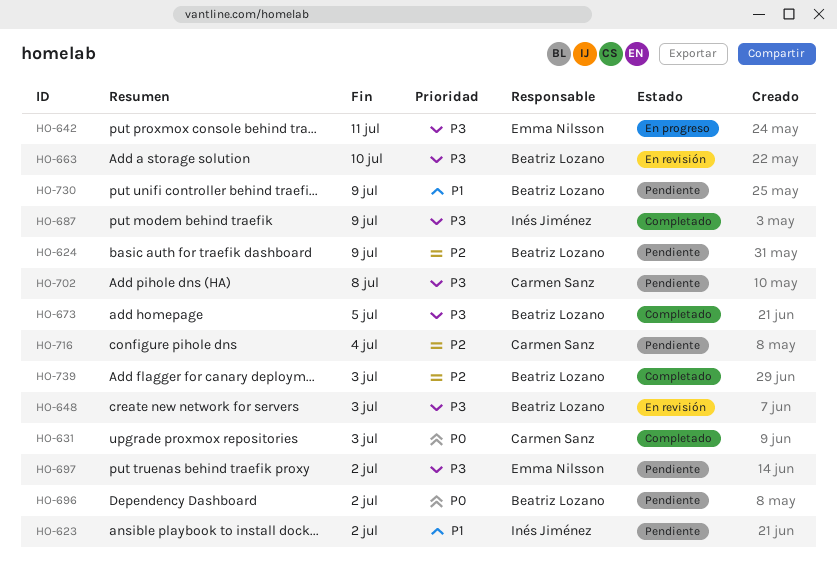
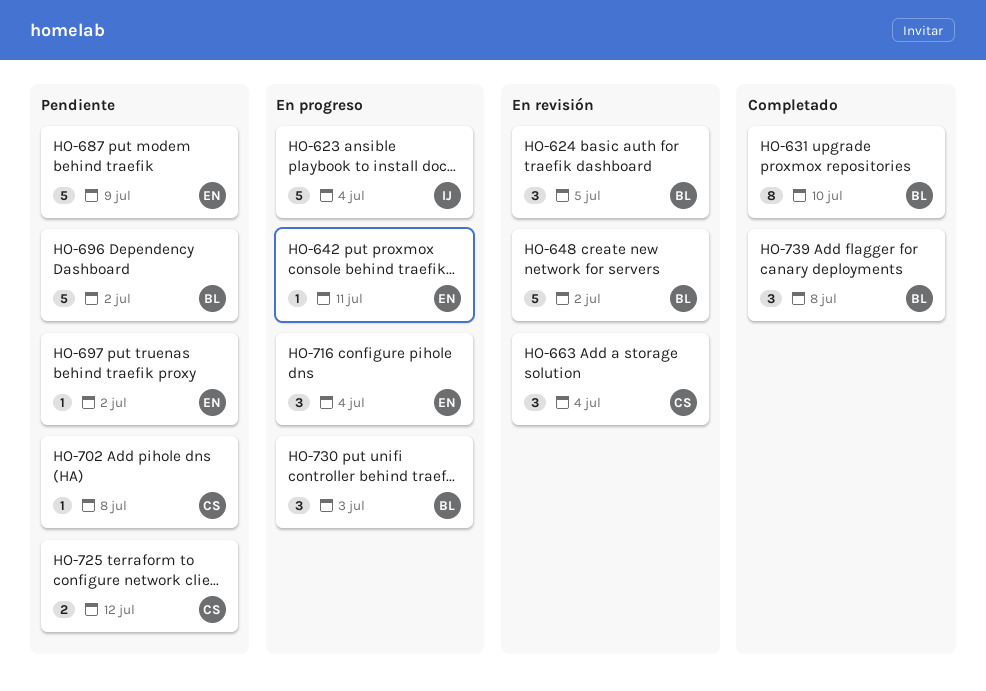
HO-623, status: Pendiente -> En progreso
HO-623, due: Jul 2 -> Jul 4
HO-624, status: Pendiente -> En revisión
HO-624, due: Jul 9 -> Jul 5
HO-631, owner: Carmen Sanz -> Beatriz Lozano
HO-631, due: Jul 3 -> Jul 10
HO-648, due: Jul 3 -> Jul 2
HO-663, owner: Beatriz Lozano -> Carmen Sanz
HO-663, due: Jul 10 -> Jul 4
HO-673: present -> none
HO-687, status: Completado -> Pendiente
HO-687, owner: Inés Jiménez -> Emma Nilsson
HO-716, status: Pendiente -> En progreso
HO-716, owner: Carmen Sanz -> Emma Nilsson
HO-725: none -> present
HO-730, status: Pendiente -> En progreso
HO-730, due: Jul 9 -> Jul 3
HO-739, due: Jul 3 -> Jul 8

